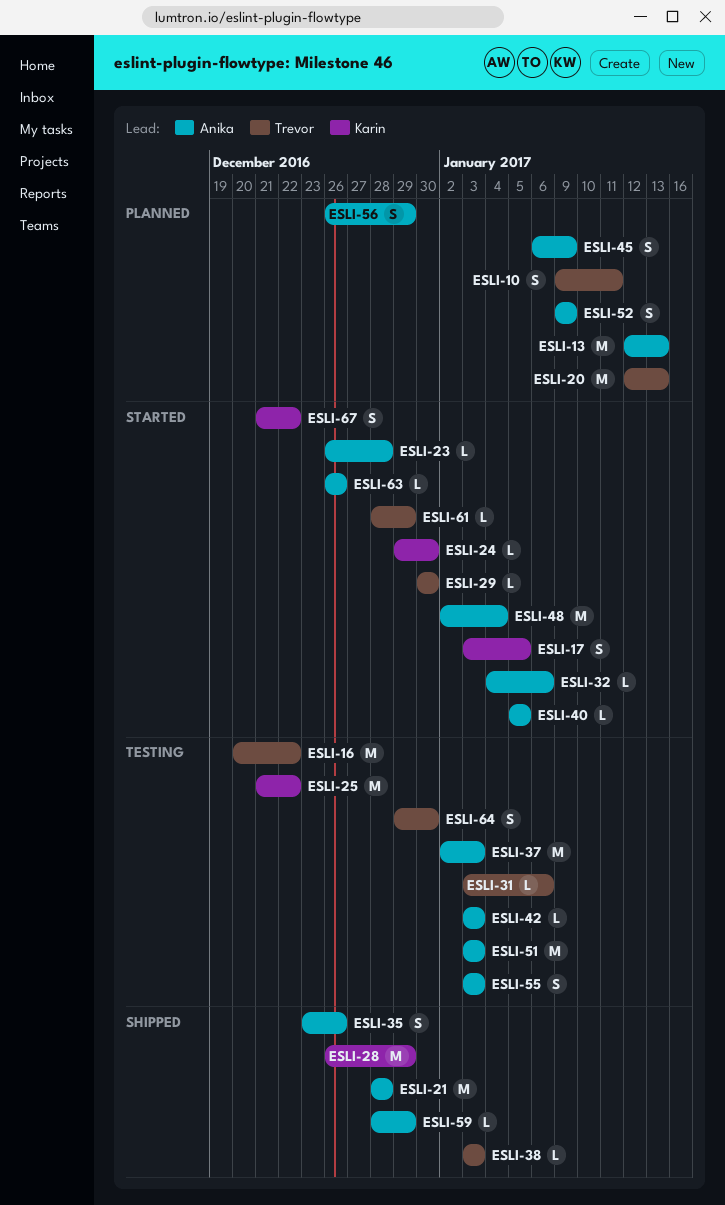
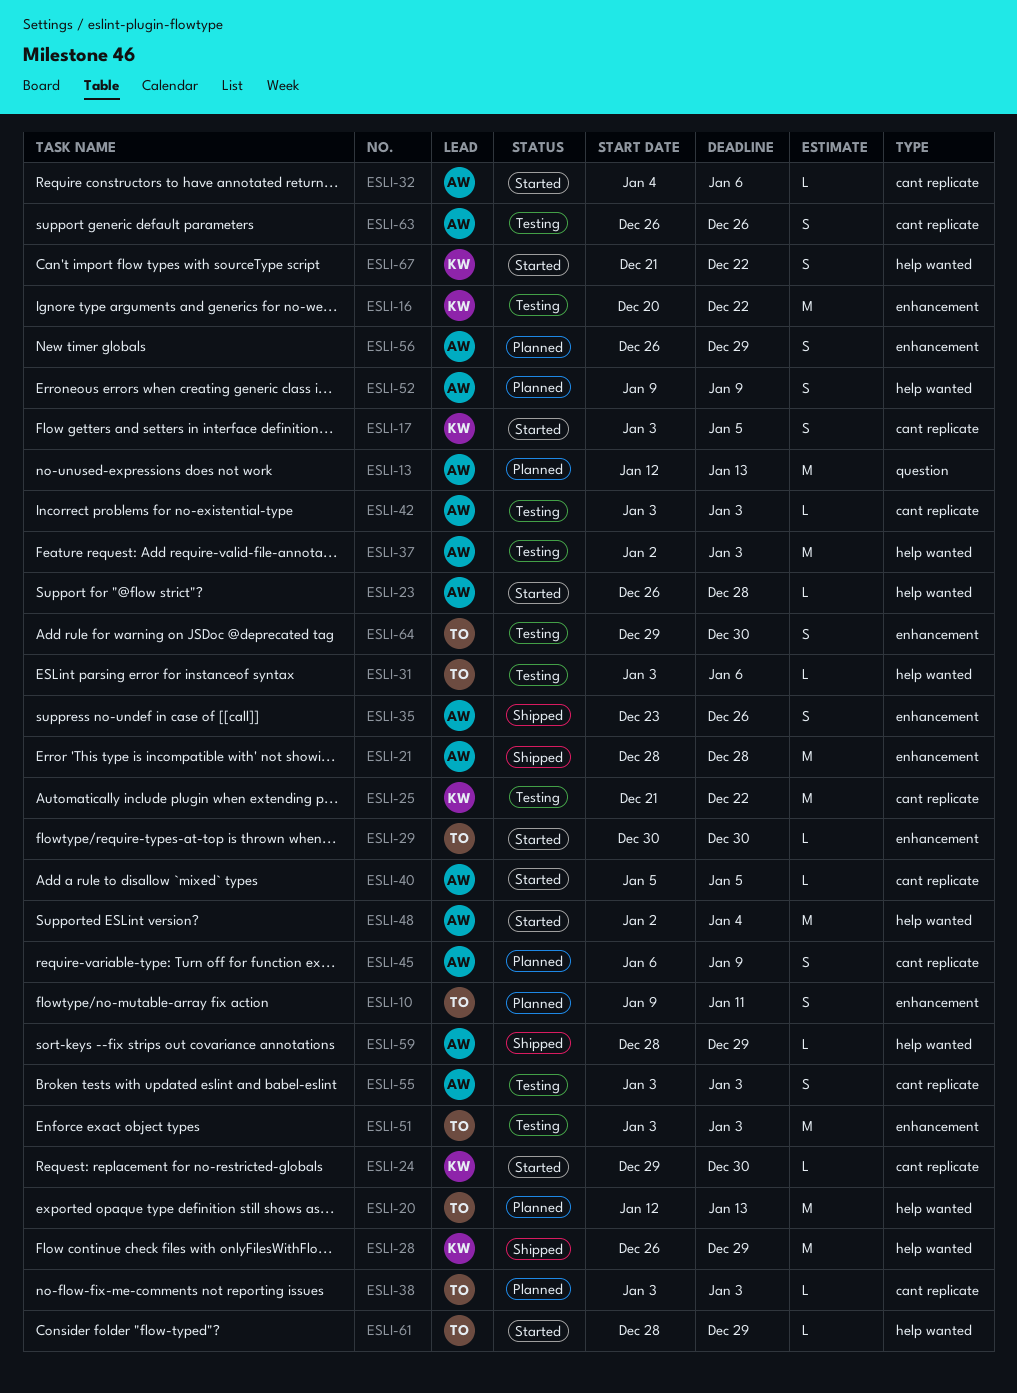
ESLI-16, owner: Trevor -> Karin
ESLI-38, status: Shipped -> Planned
ESLI-51, owner: Anika -> Trevor
ESLI-63, status: Started -> Testing
ESLI-63, estimate: L -> S

